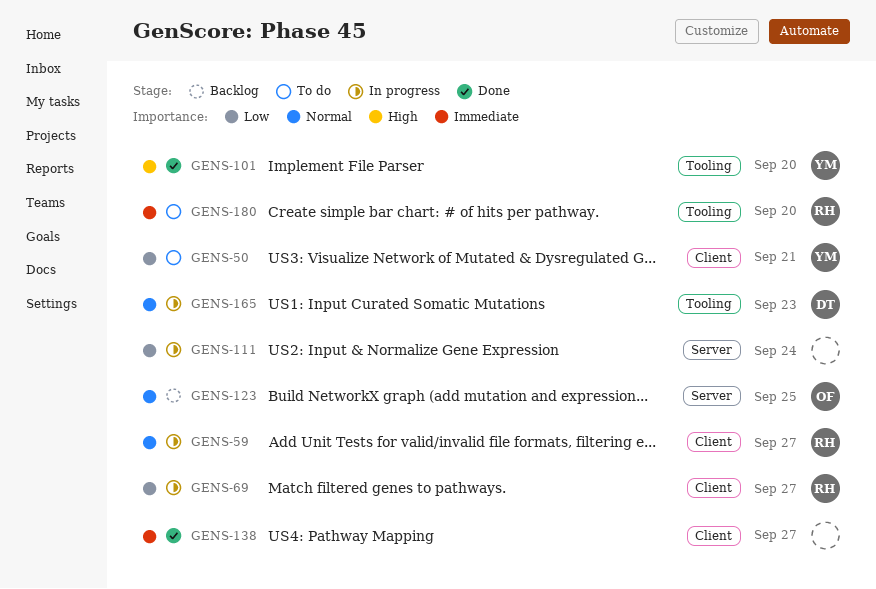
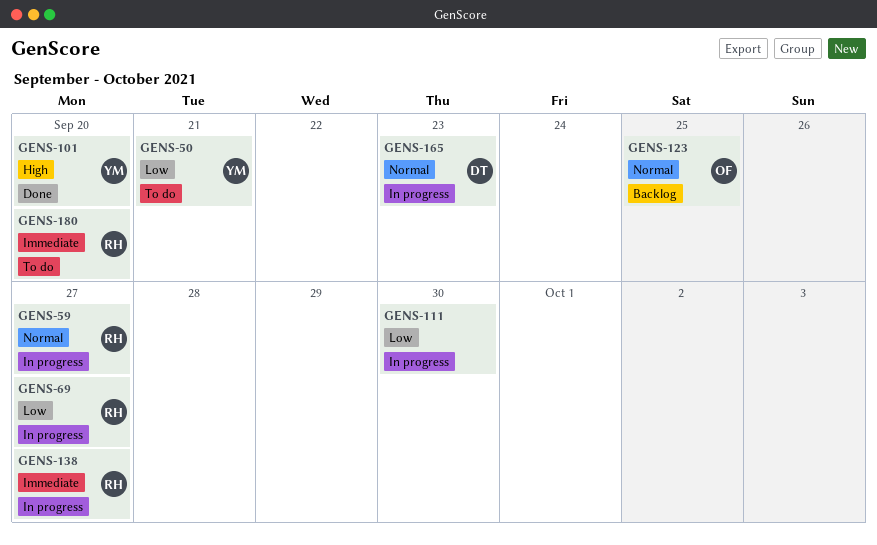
GENS-111, due: Sep 24 -> Sep 30
GENS-138, status: Done -> In progress
GENS-138, owner: none -> RH

